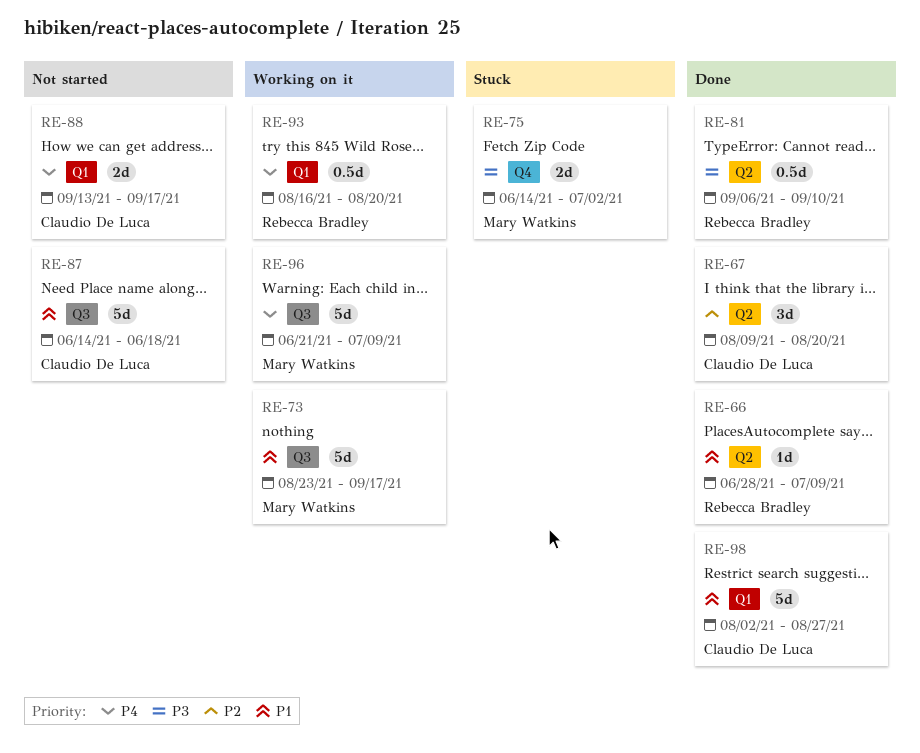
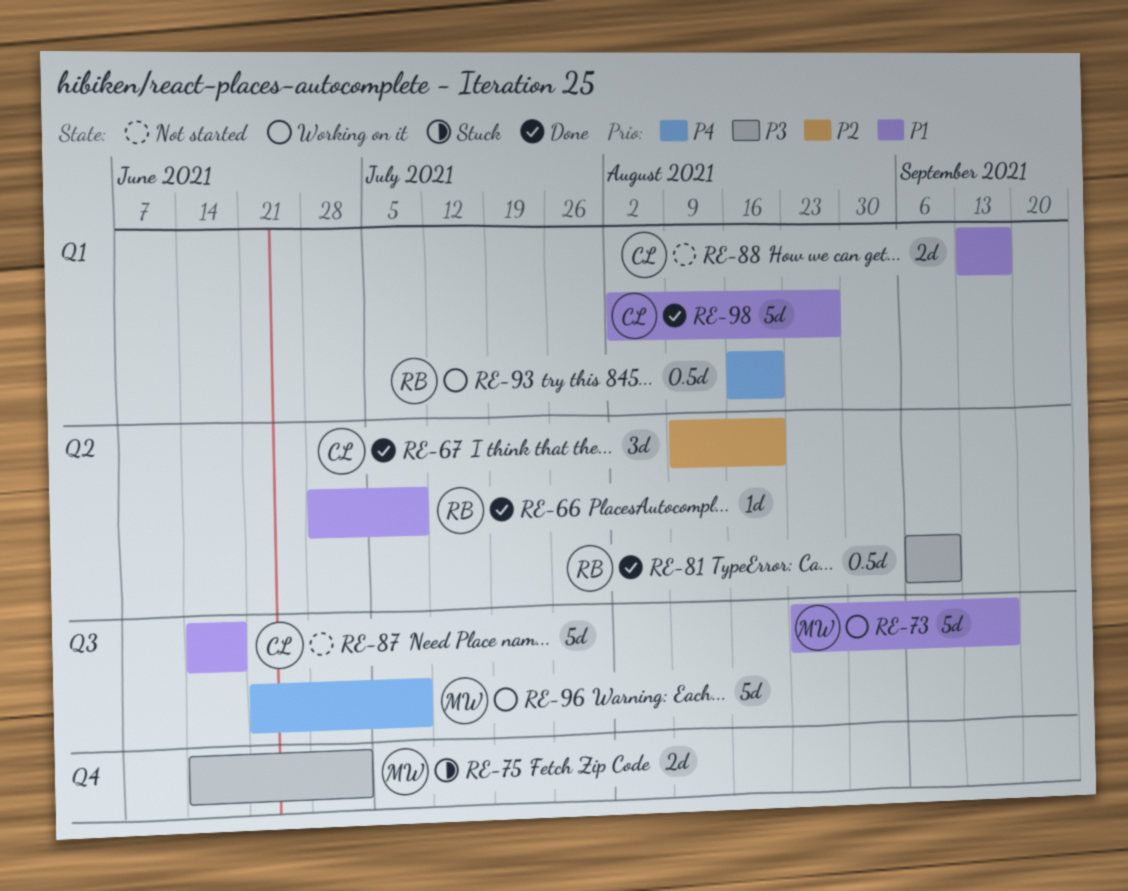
RE-88, priority: P4 -> P1

